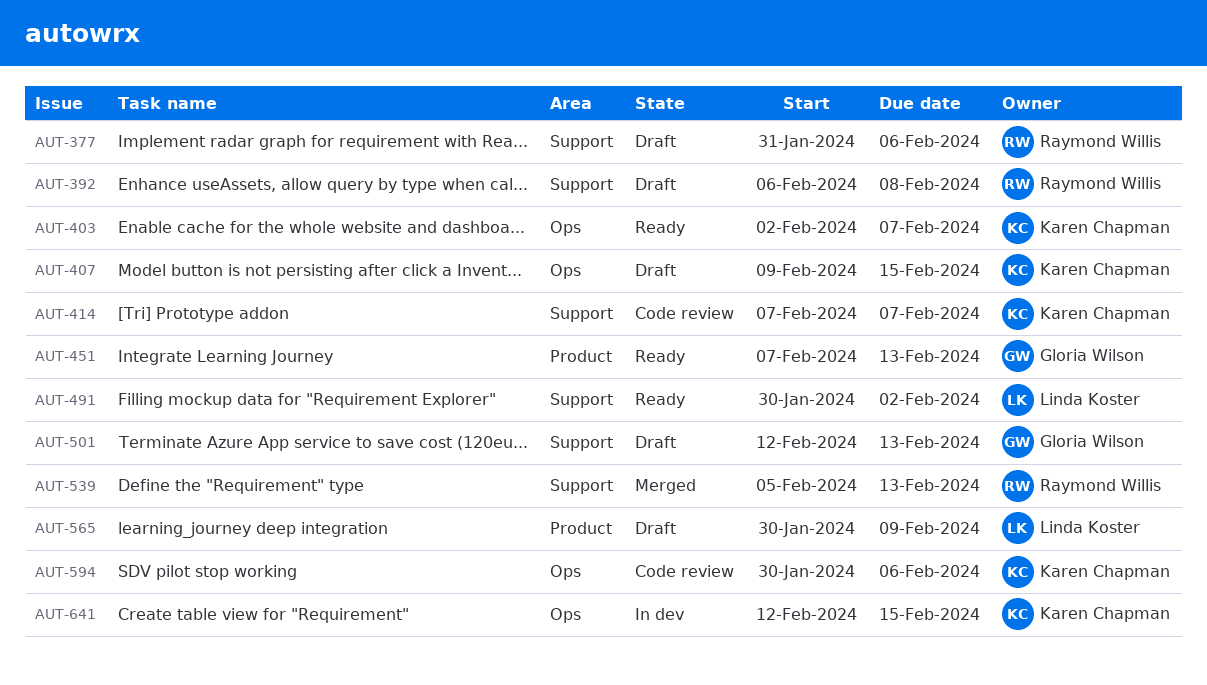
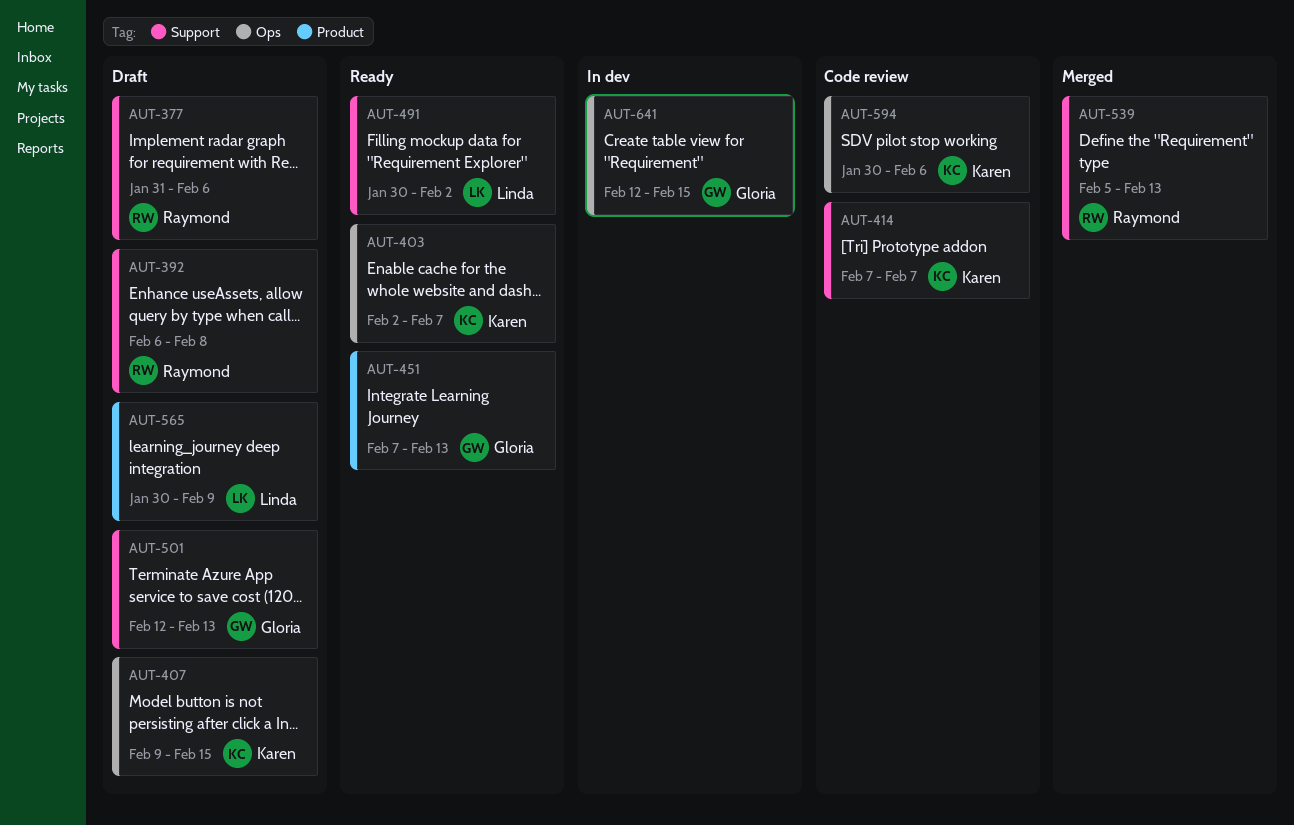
AUT-641, owner: Karen Chapman -> Gloria Wilson

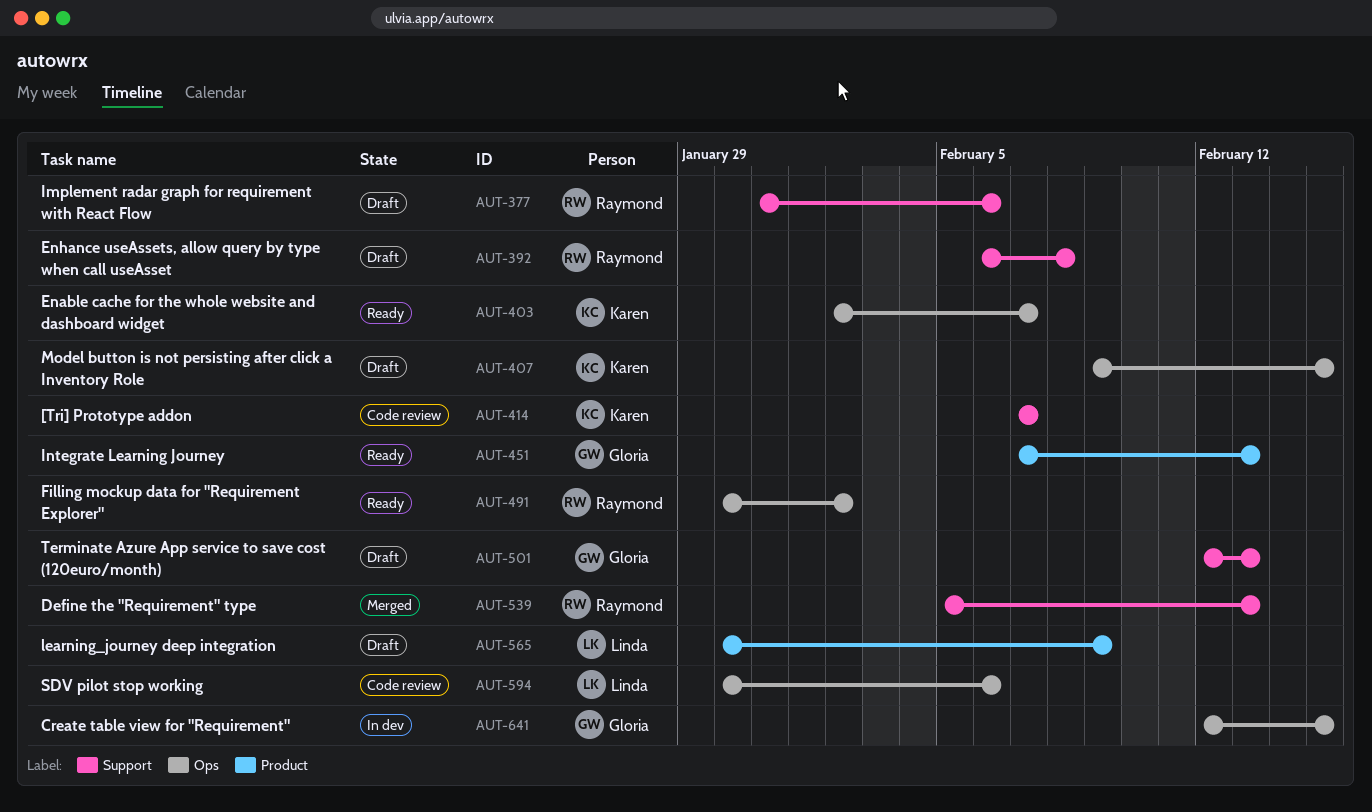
AUT-491, owner: Linda -> Raymond
AUT-491, label: Support -> Ops
AUT-594, owner: Karen -> Linda

